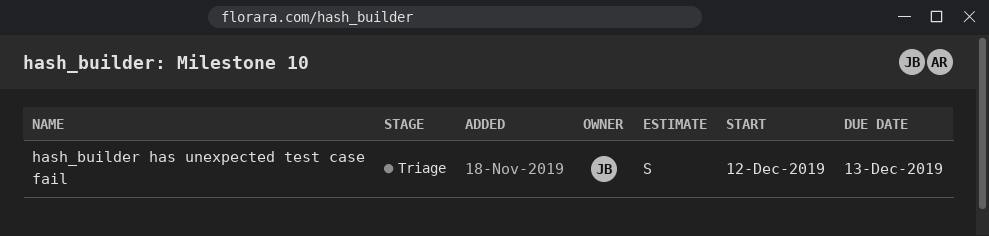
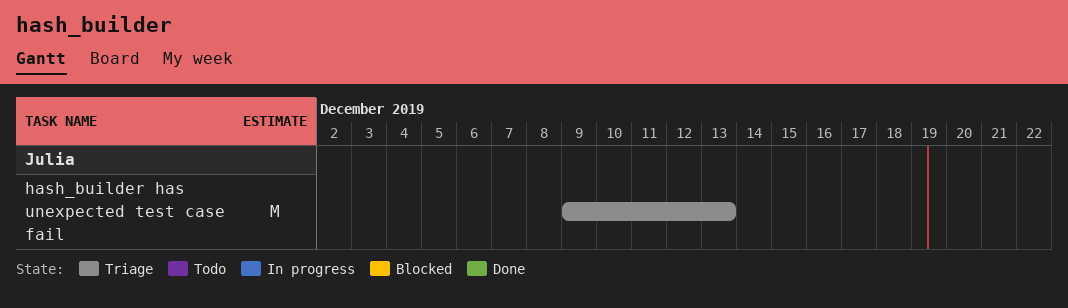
hash_builder has unexpected test case fail, estimate: S -> M
hash_builder has unexpected test case fail, start: Dec 12 -> Dec 9

